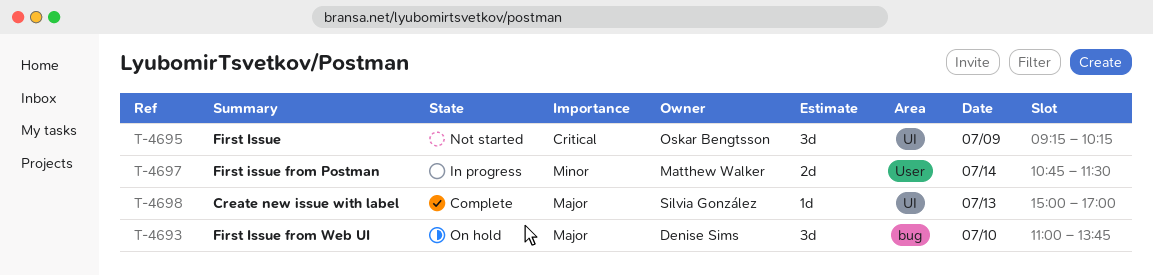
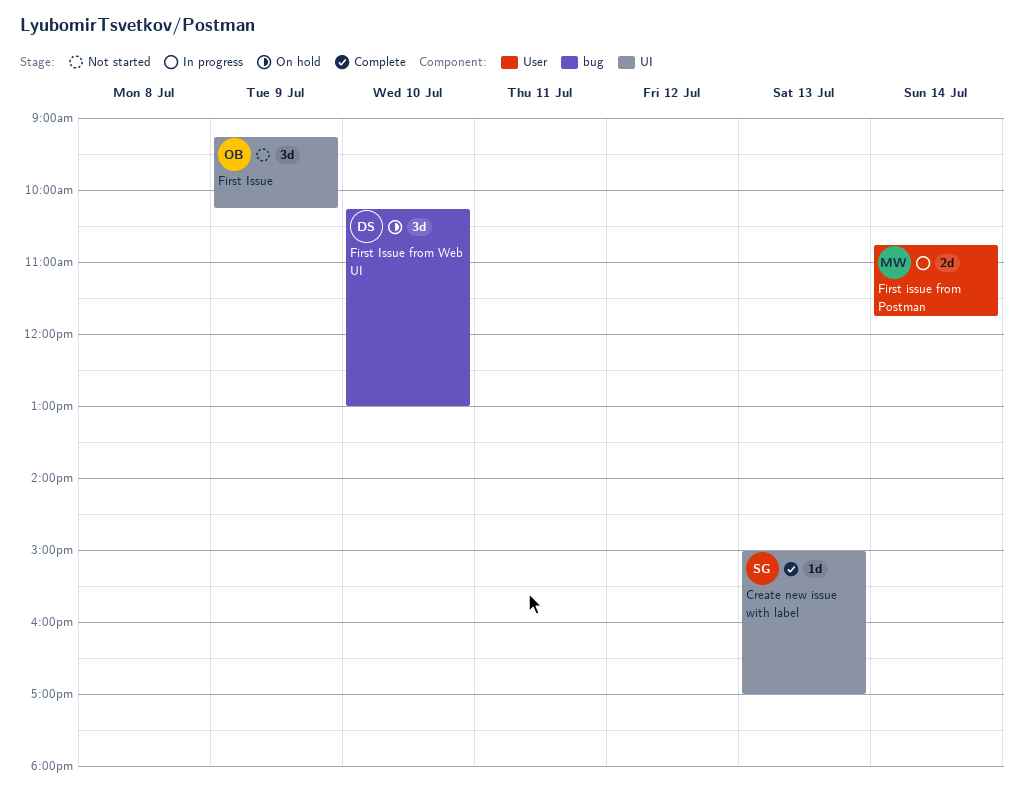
First issue from Postman, ends: 11:30 -> 11:45
First Issue from Web UI, begins: 11:00 -> 10:15
First Issue from Web UI, ends: 13:45 -> 13:00

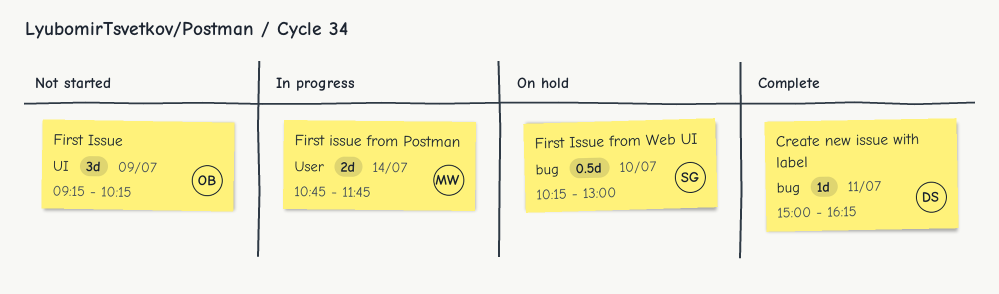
Create new issue with label, owner: SG -> DS
Create new issue with label, label: UI -> bug
Create new issue with label, day: Jul 13 -> Jul 11
Create new issue with label, ends: 17:00 -> 16:15
First Issue from Web UI, owner: DS -> SG
First Issue from Web UI, estimate: 3d -> 0.5d

